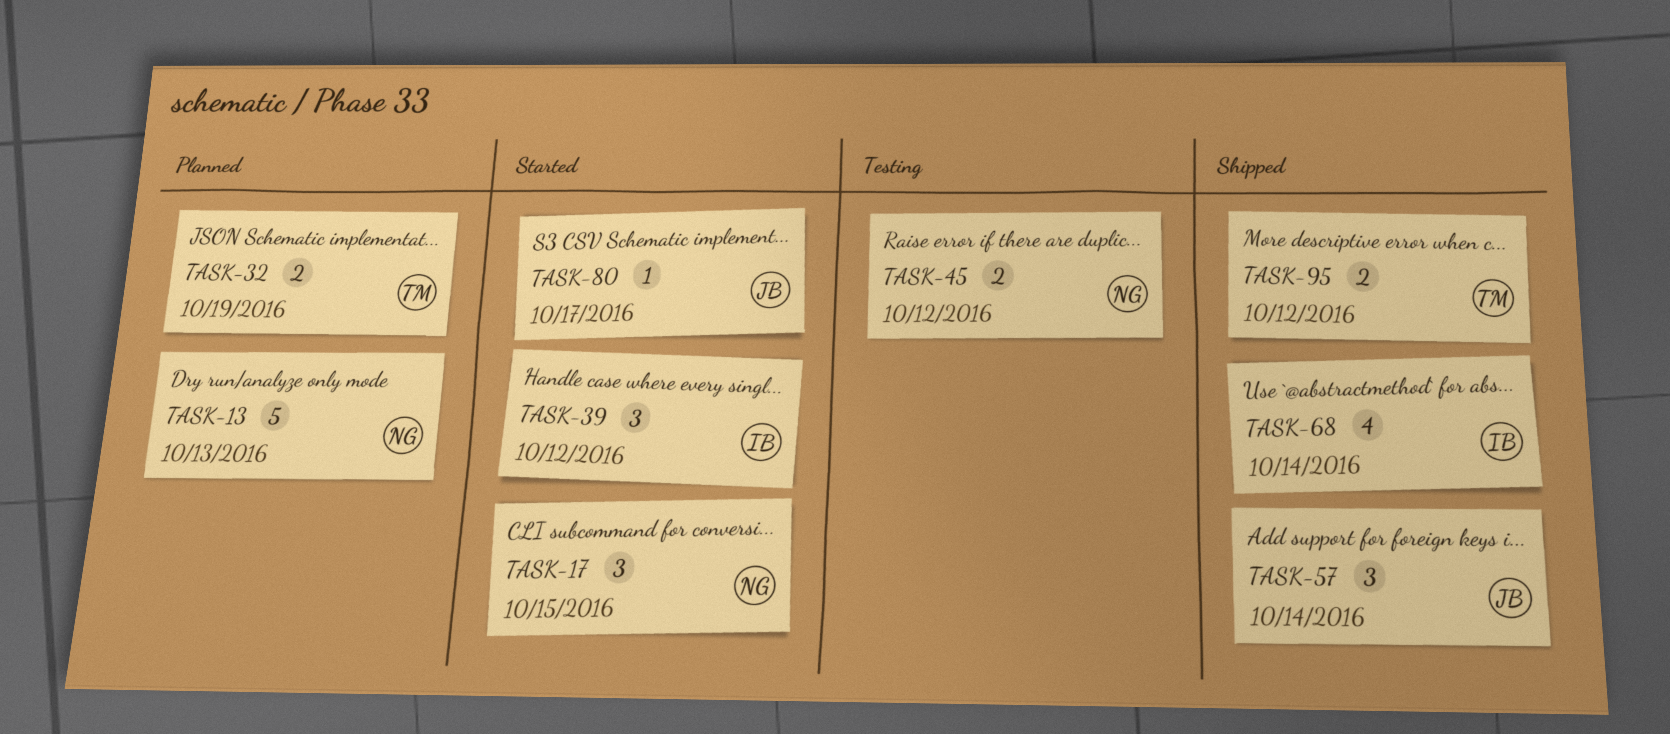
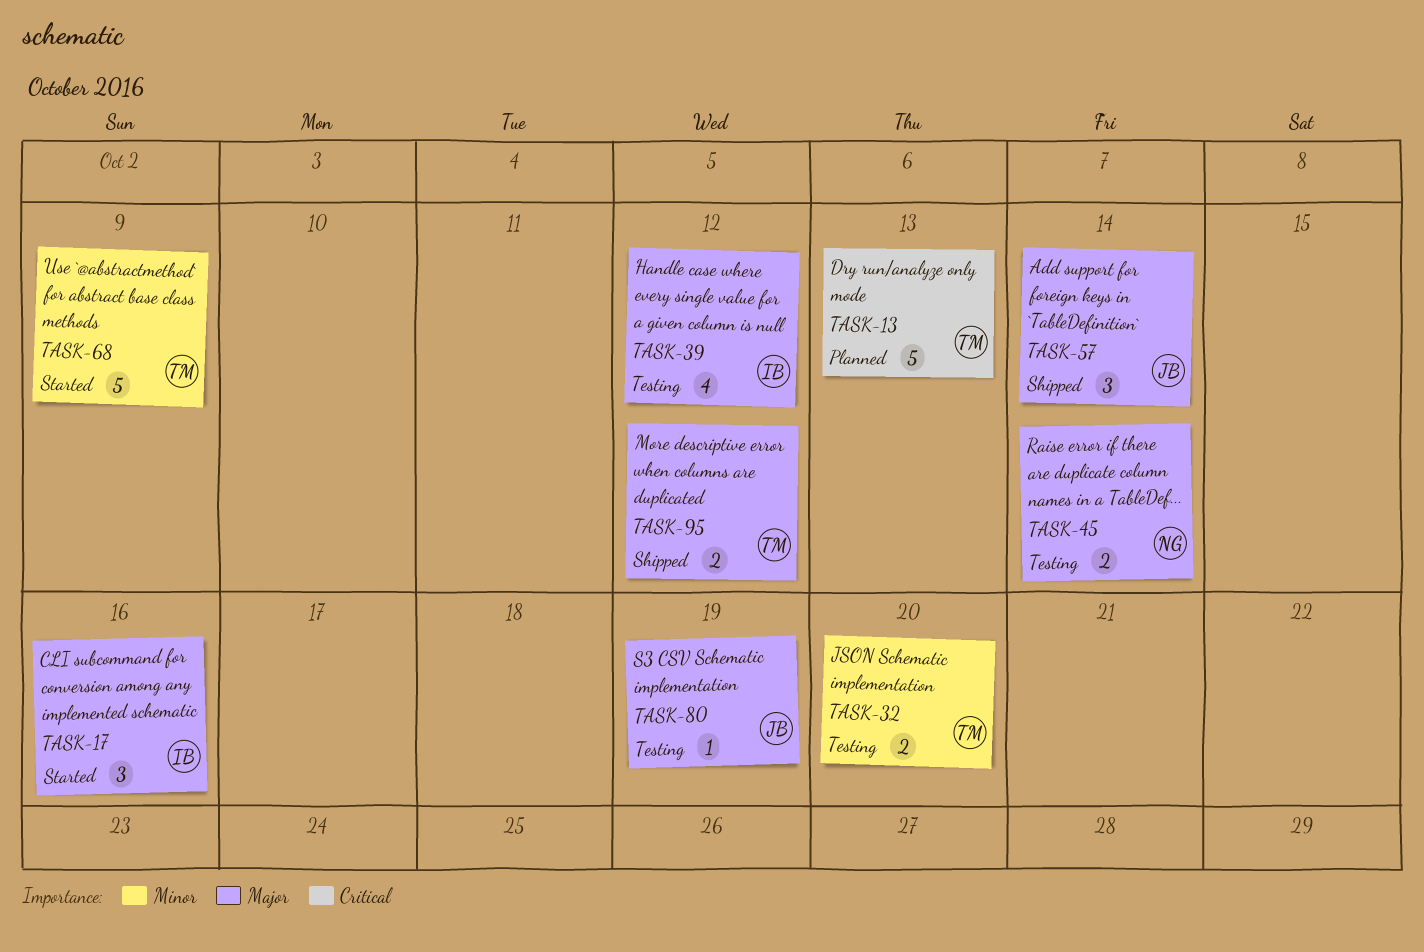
TASK-13, owner: NG -> TM
TASK-17, owner: NG -> IB
TASK-17, due: Oct 15 -> Oct 16
TASK-32, status: Planned -> Testing
TASK-32, due: Oct 19 -> Oct 20
TASK-39, status: Started -> Testing
TASK-39, estimate: 3 -> 4
TASK-45, due: Oct 12 -> Oct 14
TASK-68, status: Shipped -> Started
TASK-68, owner: IB -> TM
TASK-68, estimate: 4 -> 5
TASK-68, due: Oct 14 -> Oct 9
TASK-80, status: Started -> Testing
TASK-80, due: Oct 17 -> Oct 19

